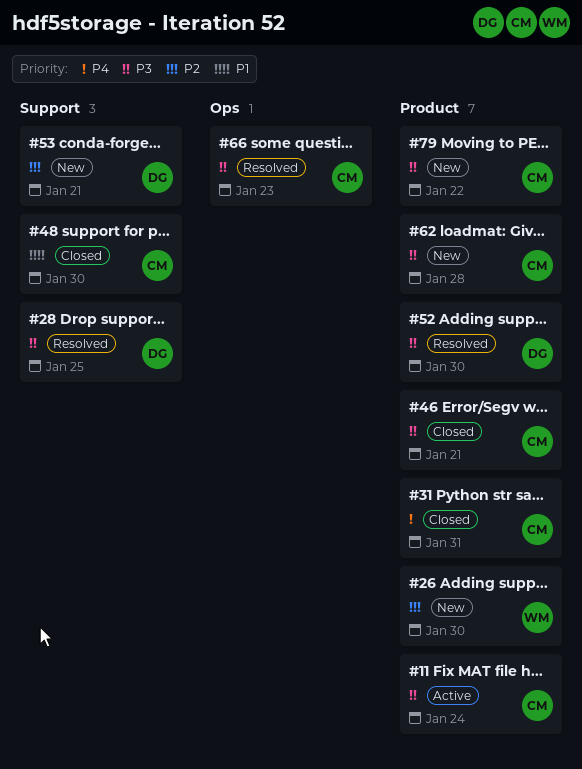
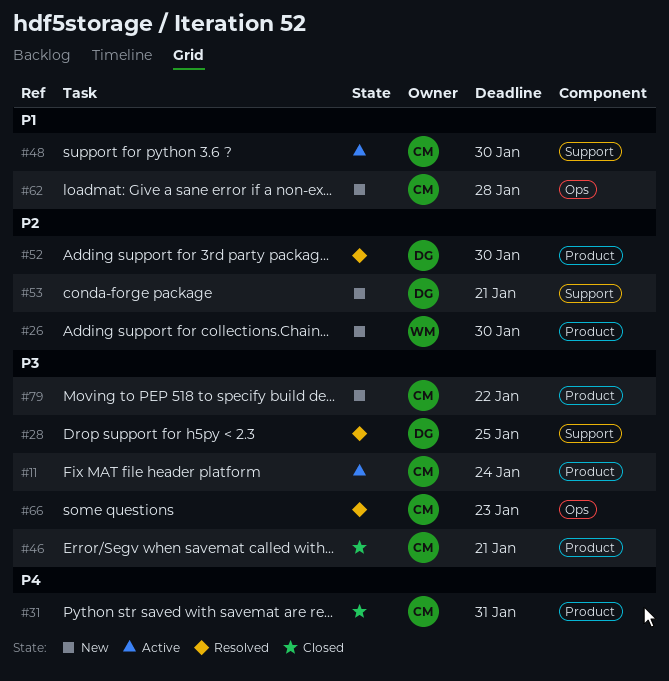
#48, status: Closed -> Active
#52, priority: P3 -> P2
#62, priority: P3 -> P1
#62, label: Product -> Ops

